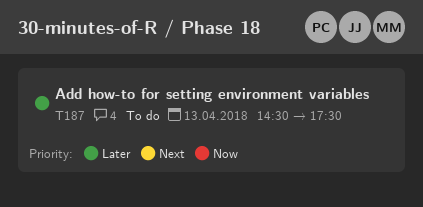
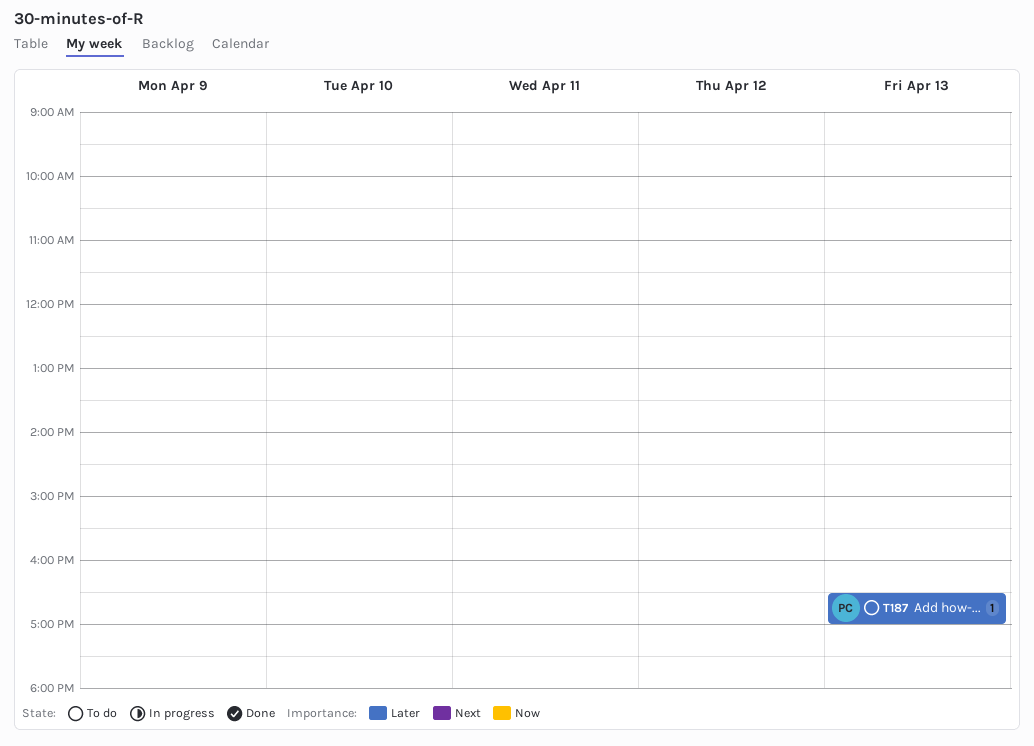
T187, begins: 14:30 -> 16:30
T187, ends: 17:30 -> 17:00

